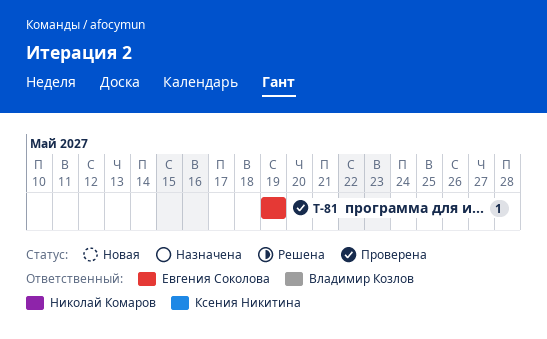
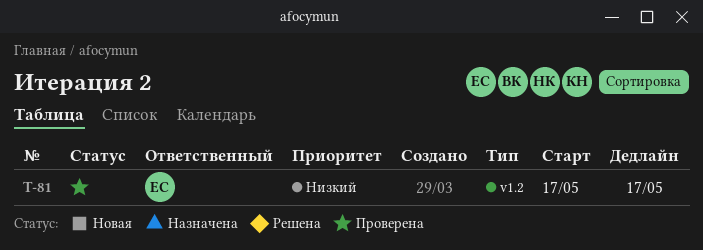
T-81, start: May 19 -> May 17
T-81, due: May 19 -> May 17

